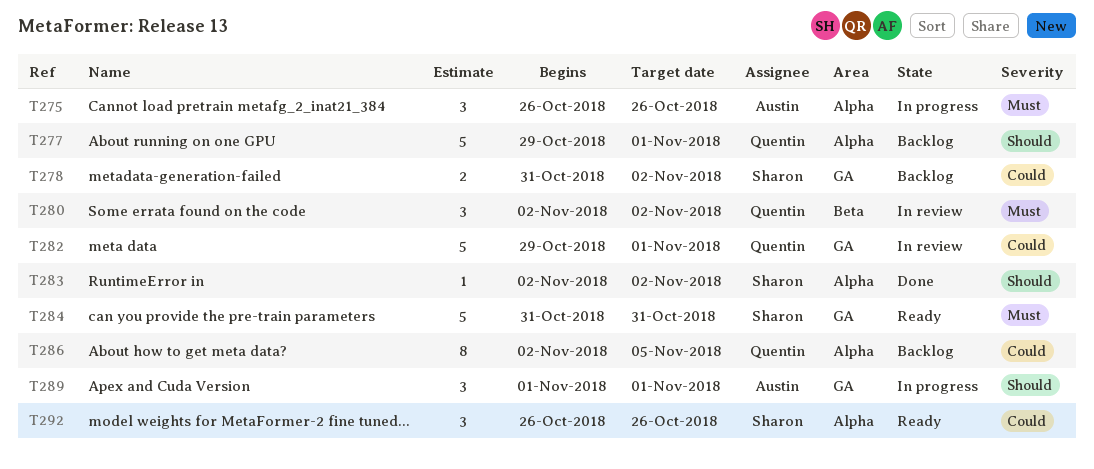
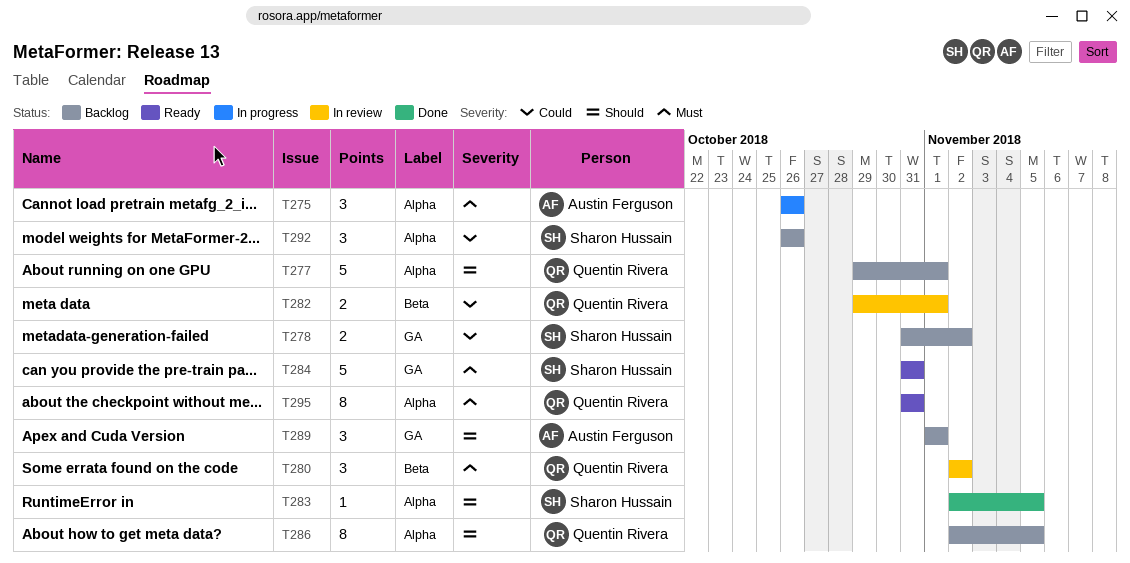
T282, label: GA -> Beta
T282, estimate: 5 -> 2
T283, due: Nov 2 -> Nov 5
T286, priority: Could -> Should
T289, status: In progress -> Backlog
T292, status: Ready -> Backlog
T295: none -> present

